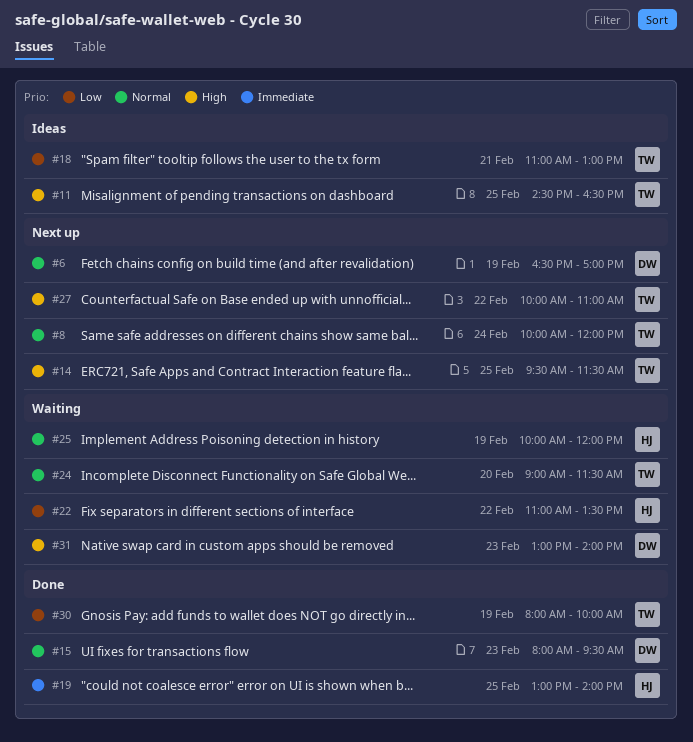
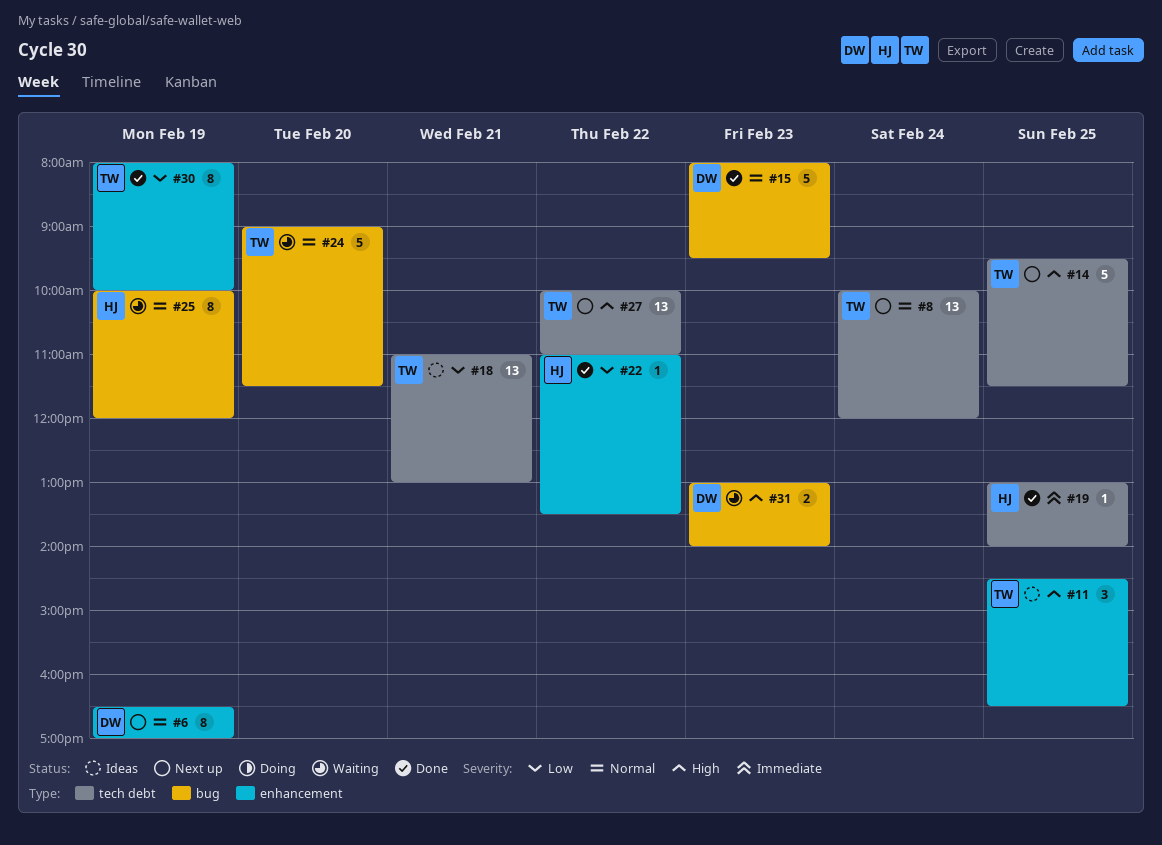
#22, status: Waiting -> Done

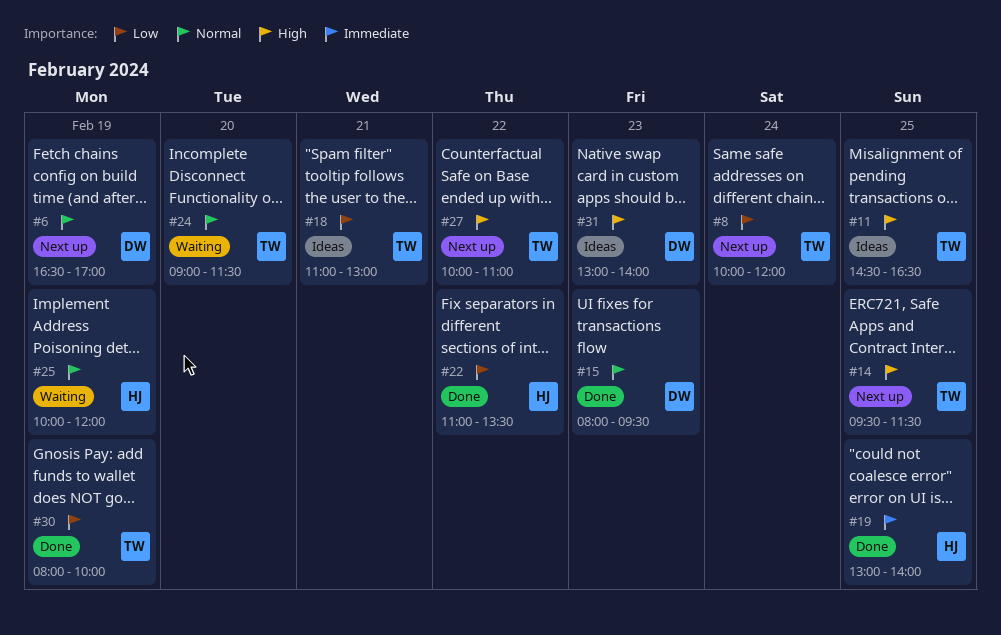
#8, priority: Normal -> Low
#31, status: Waiting -> Ideas

